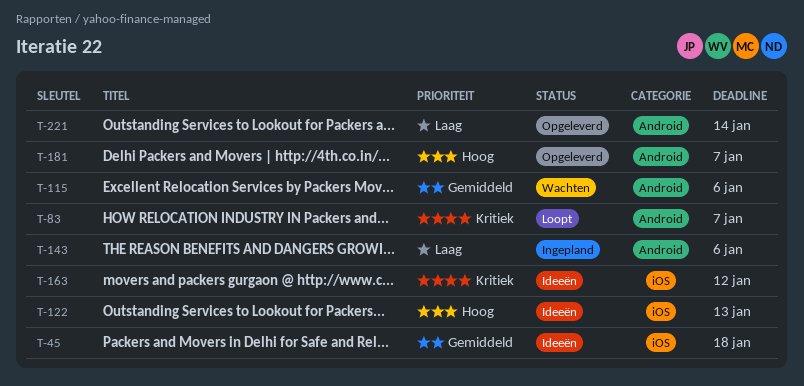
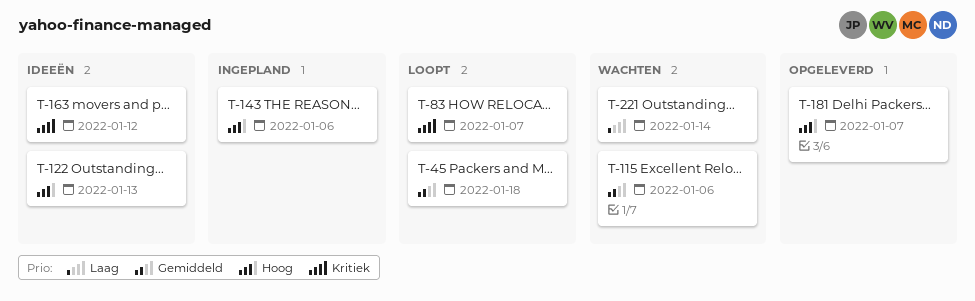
T-45, status: Ideeën -> Loopt
T-143, priority: Laag -> Hoog
T-221, status: Opgeleverd -> Wachten

